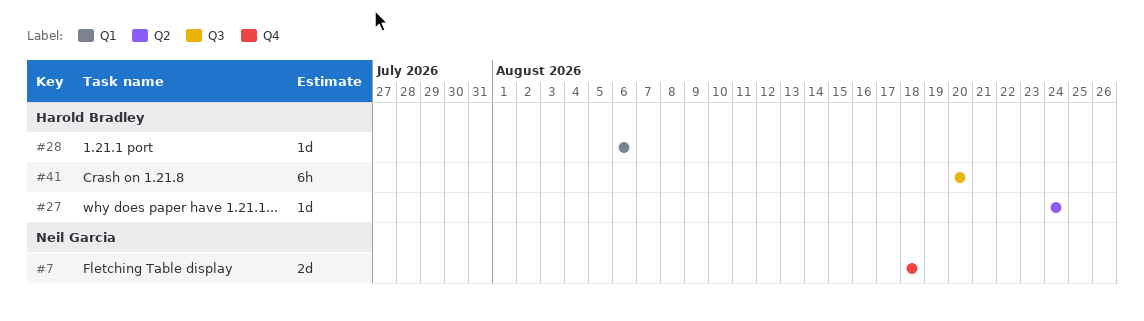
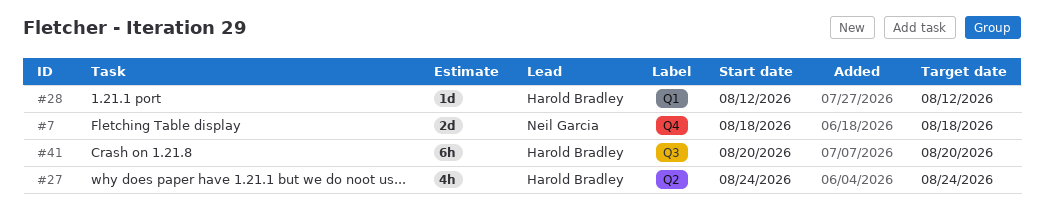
#27, estimate: 1d -> 4h
#28, start: Aug 6 -> Aug 12
#28, due: Aug 6 -> Aug 12

